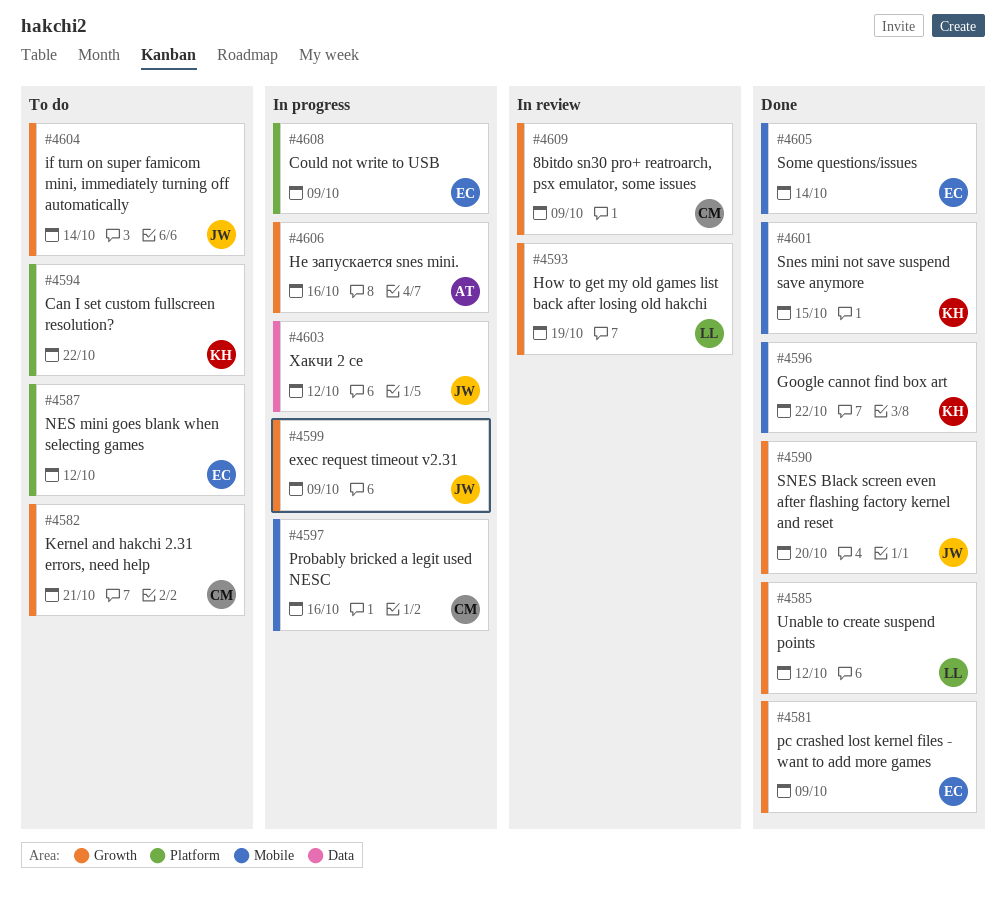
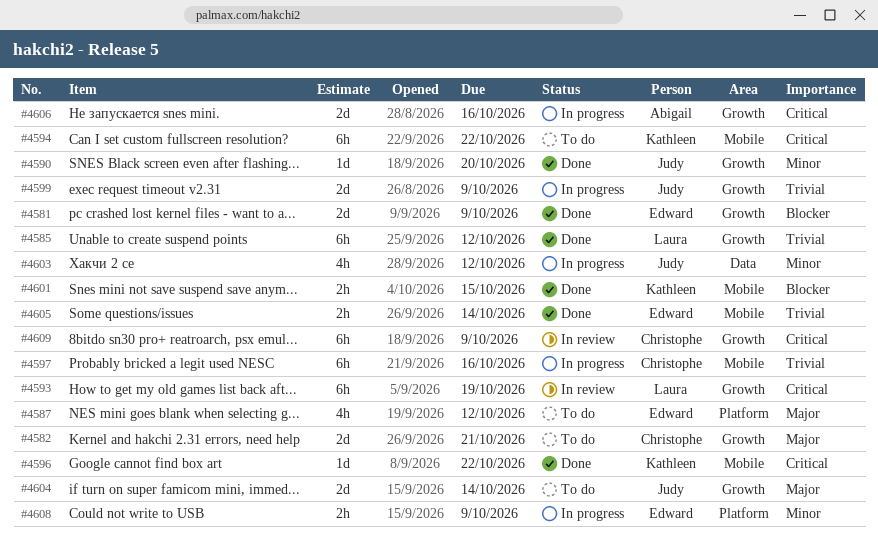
#4594, label: Platform -> Mobile

